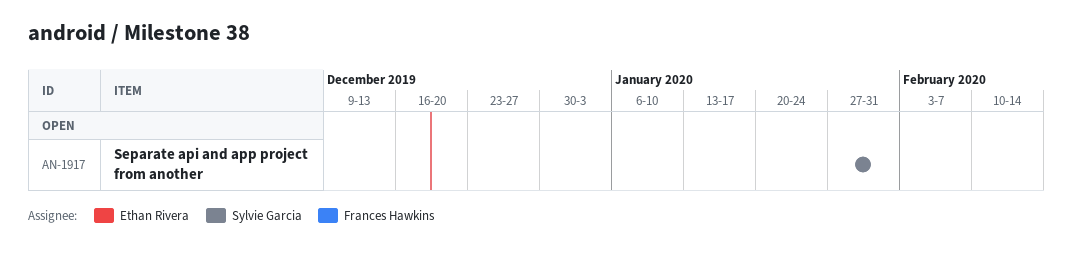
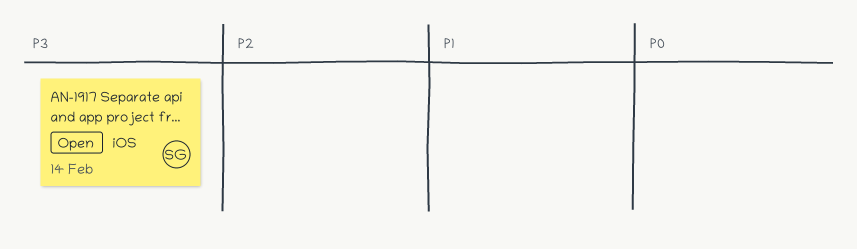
AN-1917, due: Jan 31 -> Feb 14

